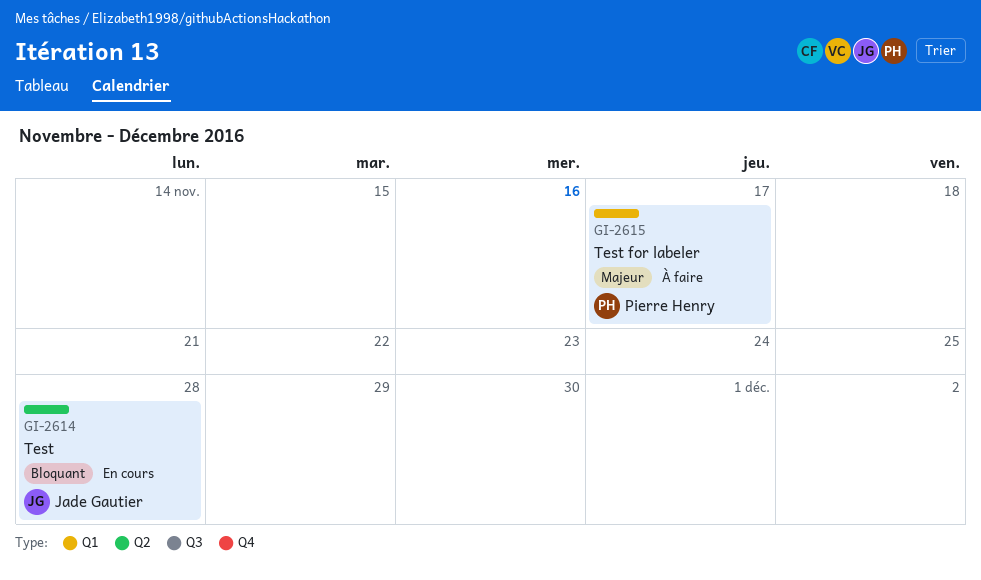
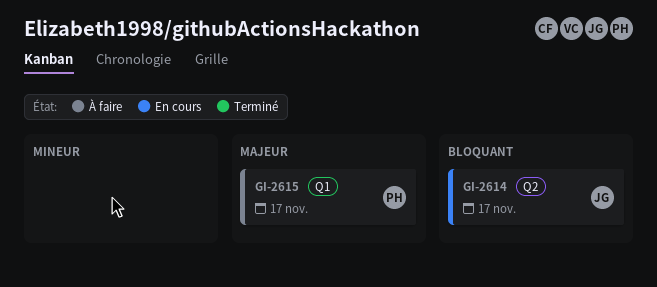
GI-2614, due: Nov 28 -> Nov 17

